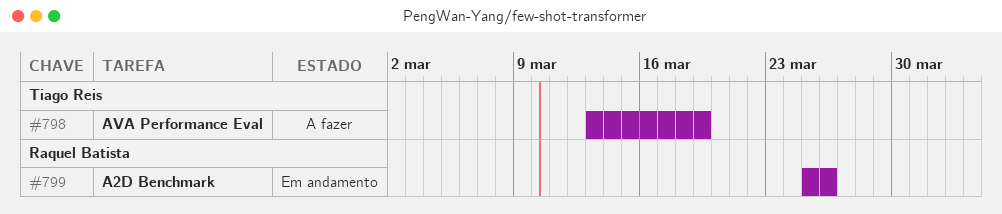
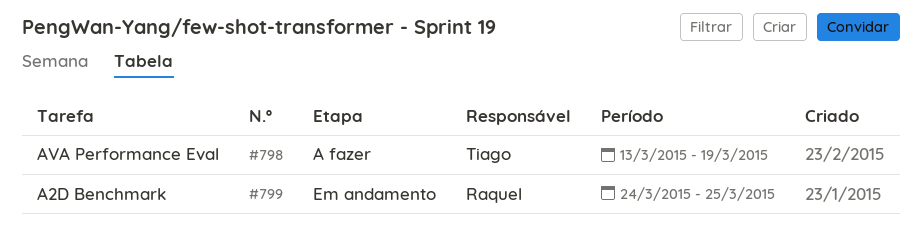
#799, start: Mar 25 -> Mar 24
#799, due: Mar 26 -> Mar 25

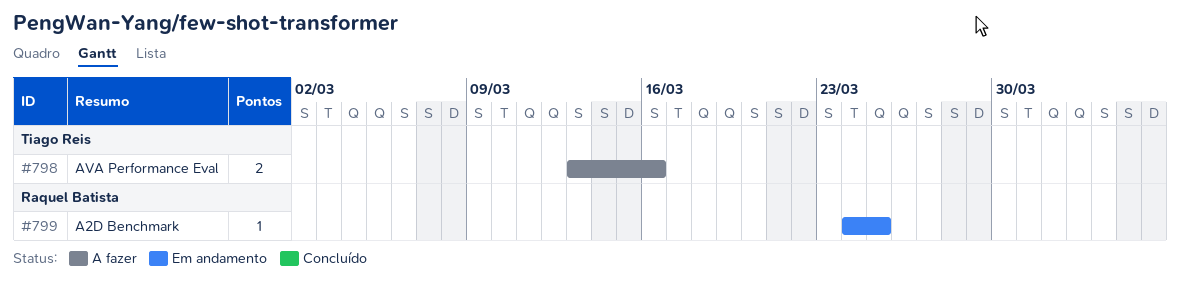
#798, due: Mar 19 -> Mar 16

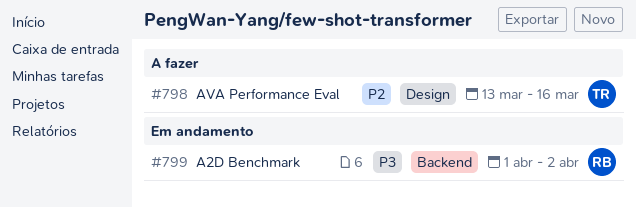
#799, start: Mar 24 -> Apr 1
#799, due: Mar 25 -> Apr 2

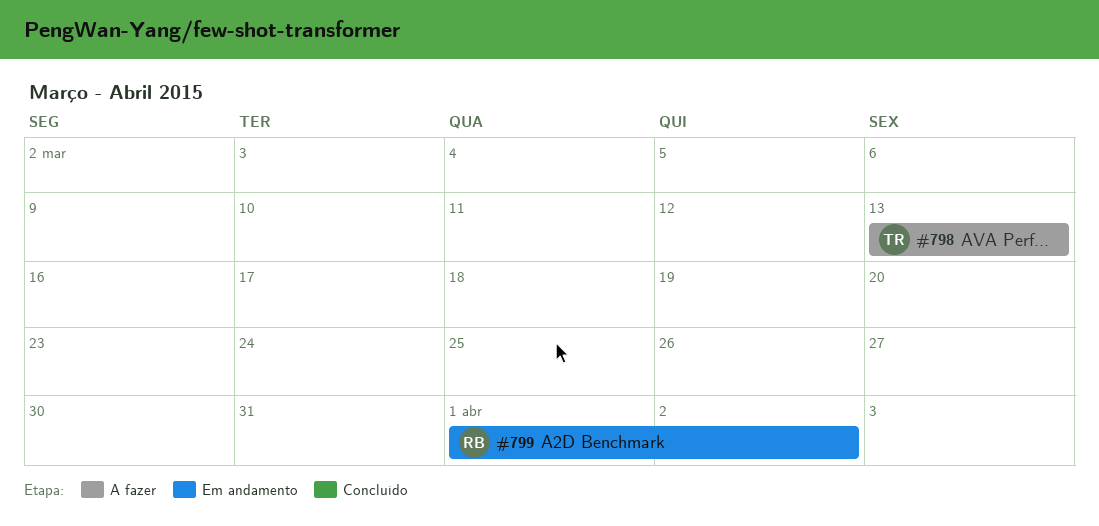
#798, due: Mar 16 -> Mar 13

